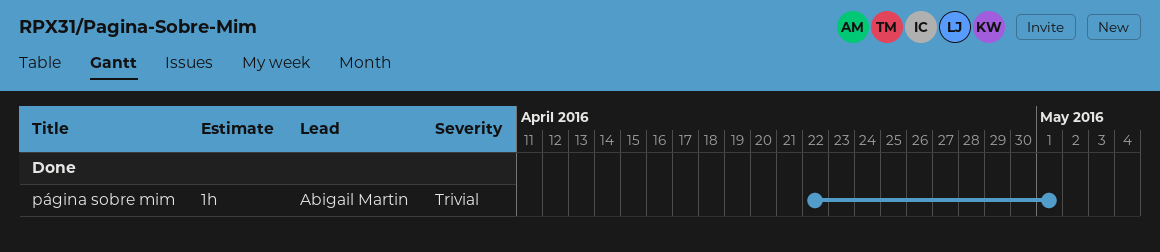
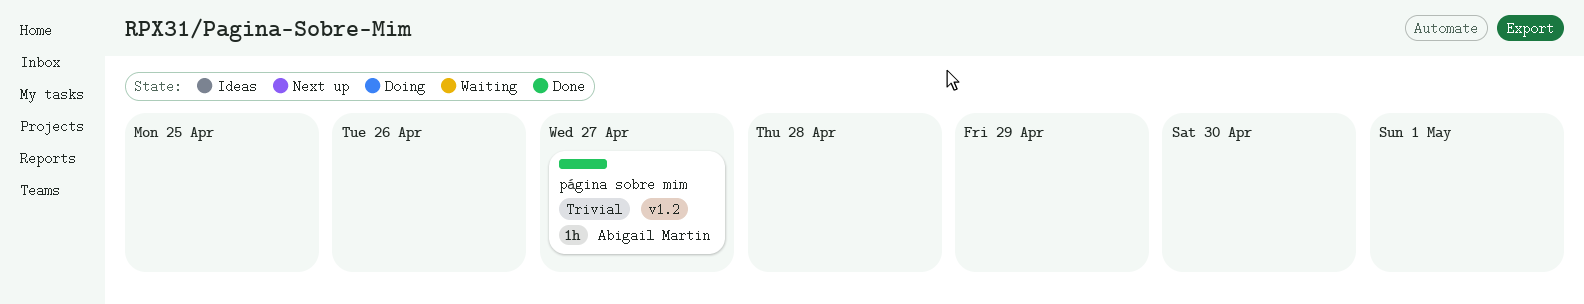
página sobre mim, due: May 1 -> Apr 27

